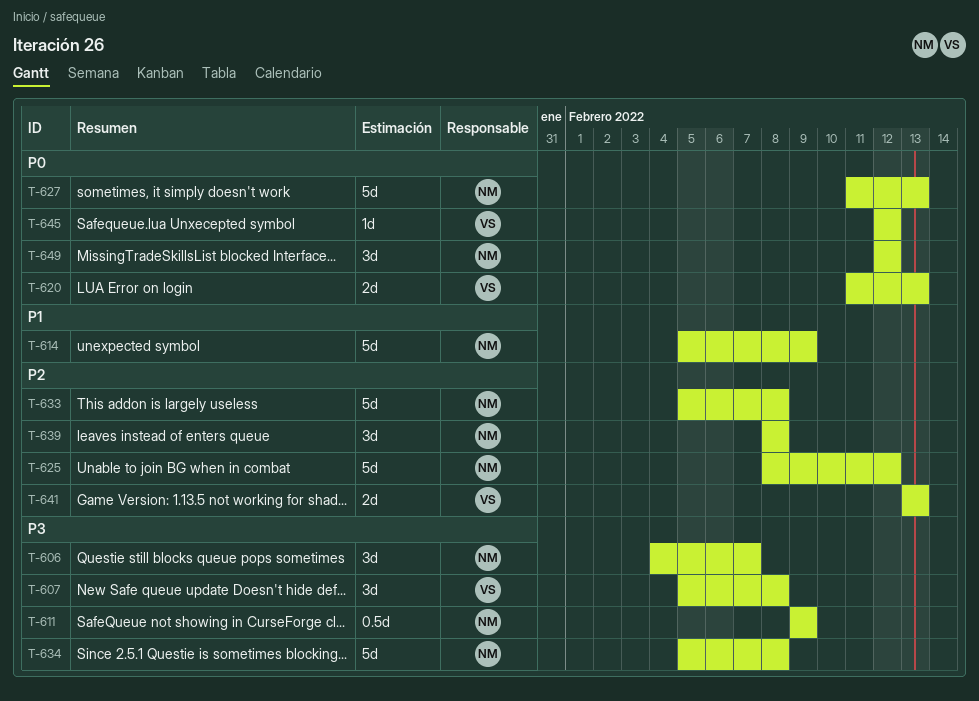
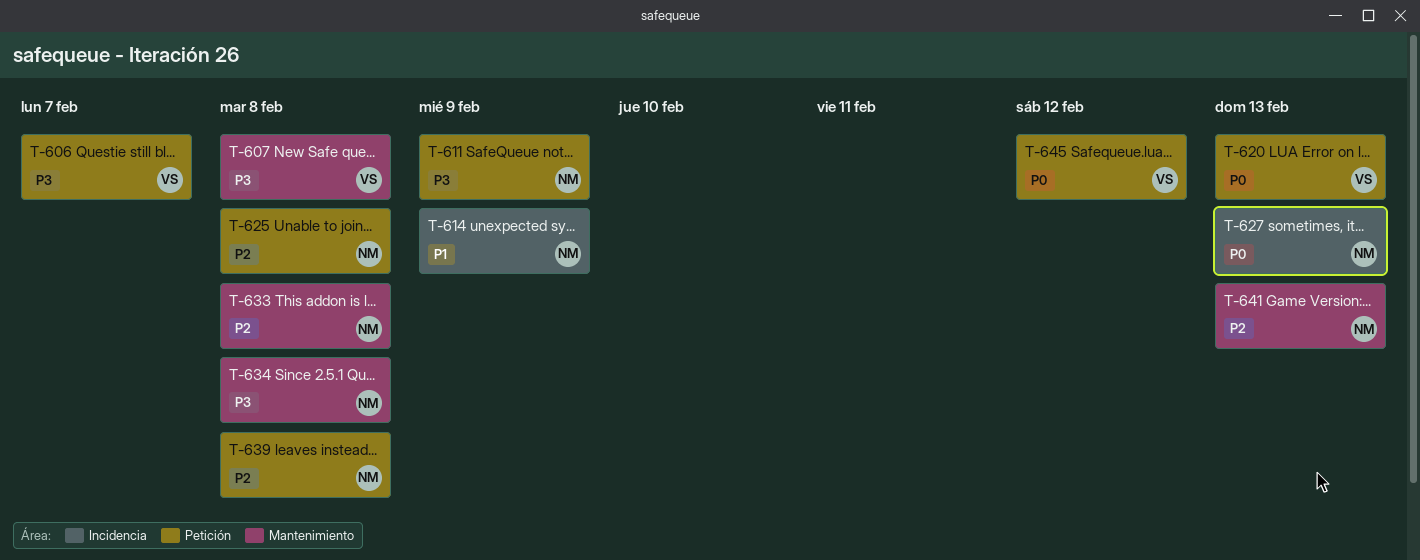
T-606, owner: NM -> VS
T-625, due: Feb 12 -> Feb 8
T-641, owner: VS -> NM
T-649: present -> none

